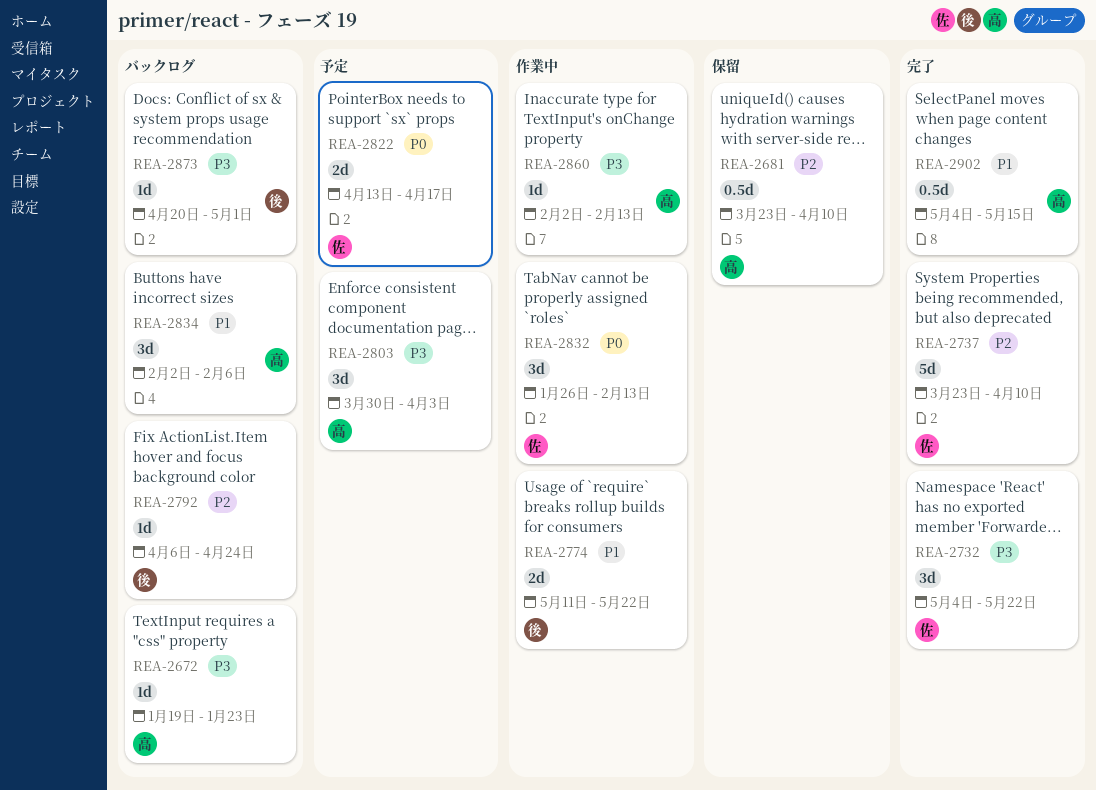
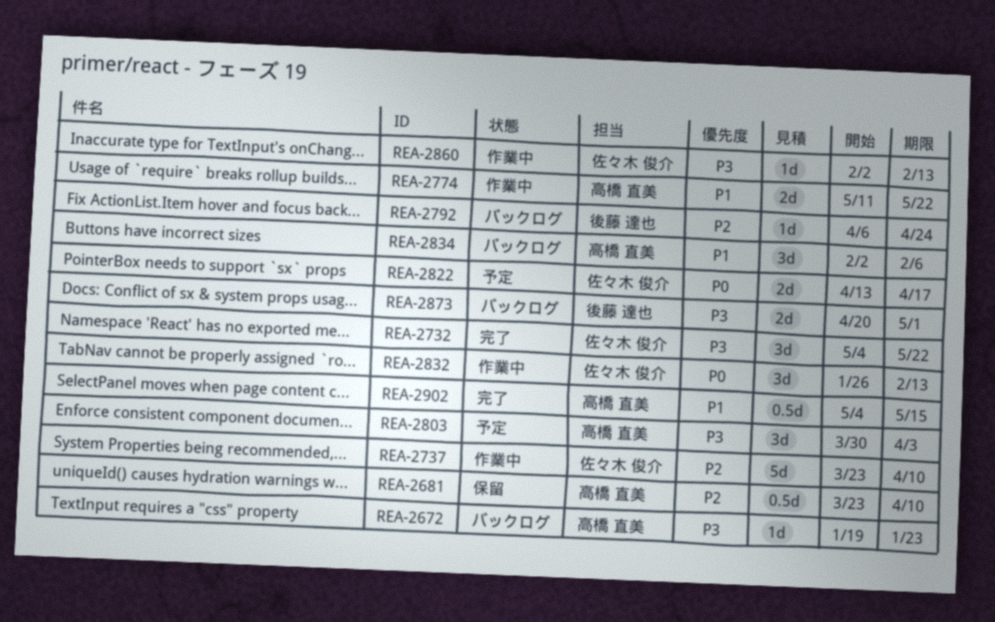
REA-2737, status: 完了 -> 作業中
REA-2774, owner: 後藤 達也 -> 高橋 直美
REA-2860, owner: 高橋 直美 -> 佐々木 俊介
REA-2873, estimate: 1d -> 2d

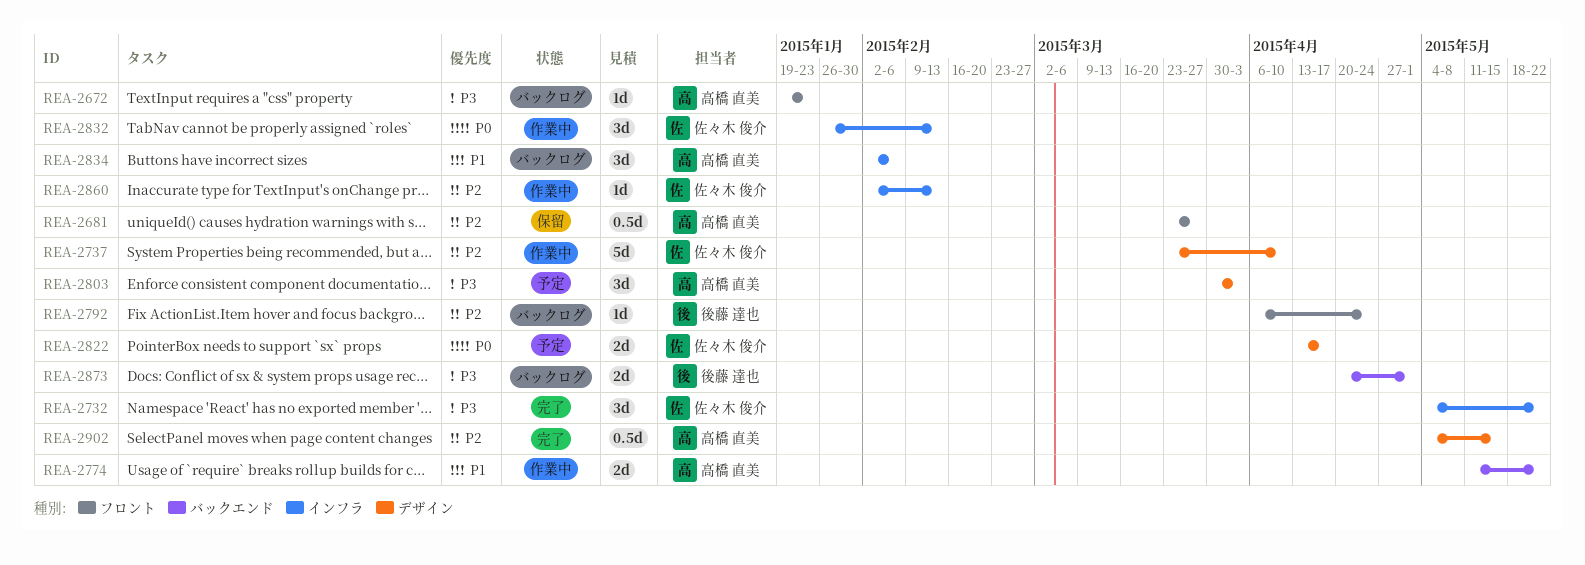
REA-2681, due: Apr 10 -> Mar 27
REA-2860, priority: P3 -> P2
REA-2902, priority: P1 -> P2

